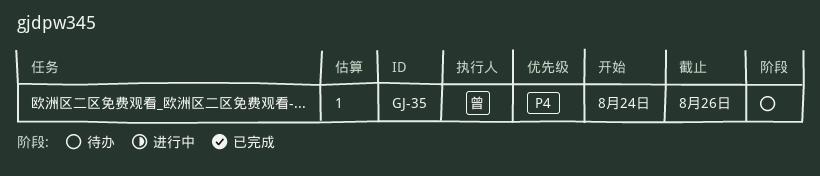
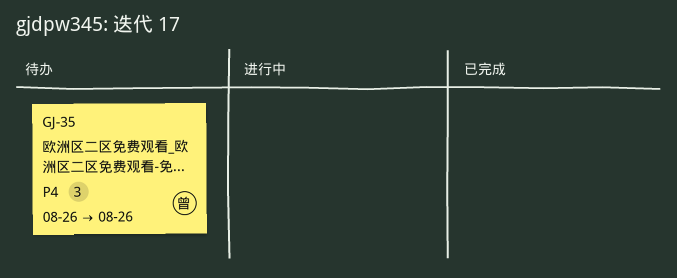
GJ-35, estimate: 1 -> 3
GJ-35, start: Aug 24 -> Aug 26

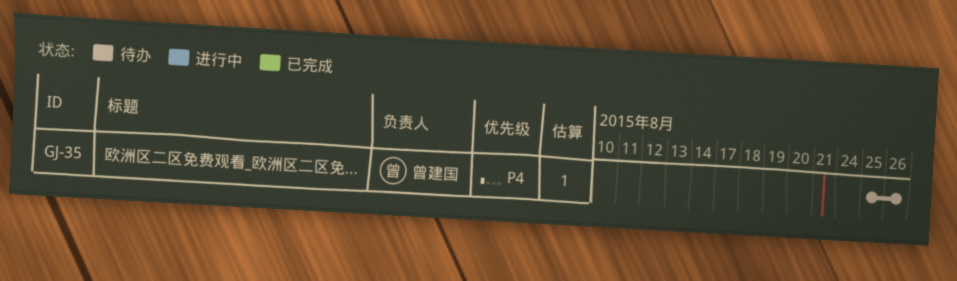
GJ-35, estimate: 3 -> 1
GJ-35, start: Aug 26 -> Aug 25

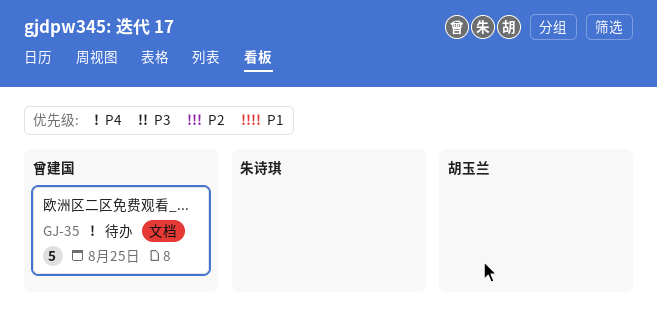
GJ-35, estimate: 1 -> 5
GJ-35, due: Aug 26 -> Aug 25

